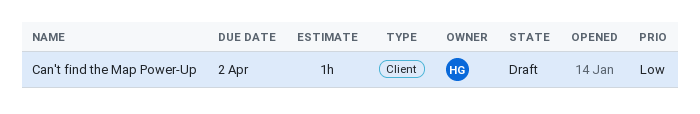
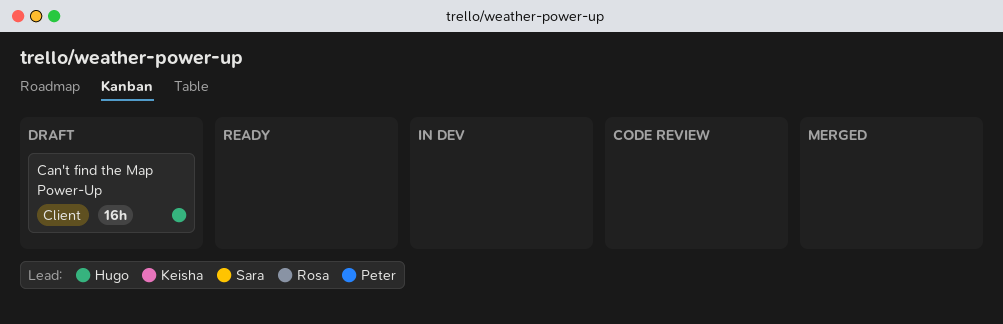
Can't find the Map Power-Up, estimate: 1h -> 16h

